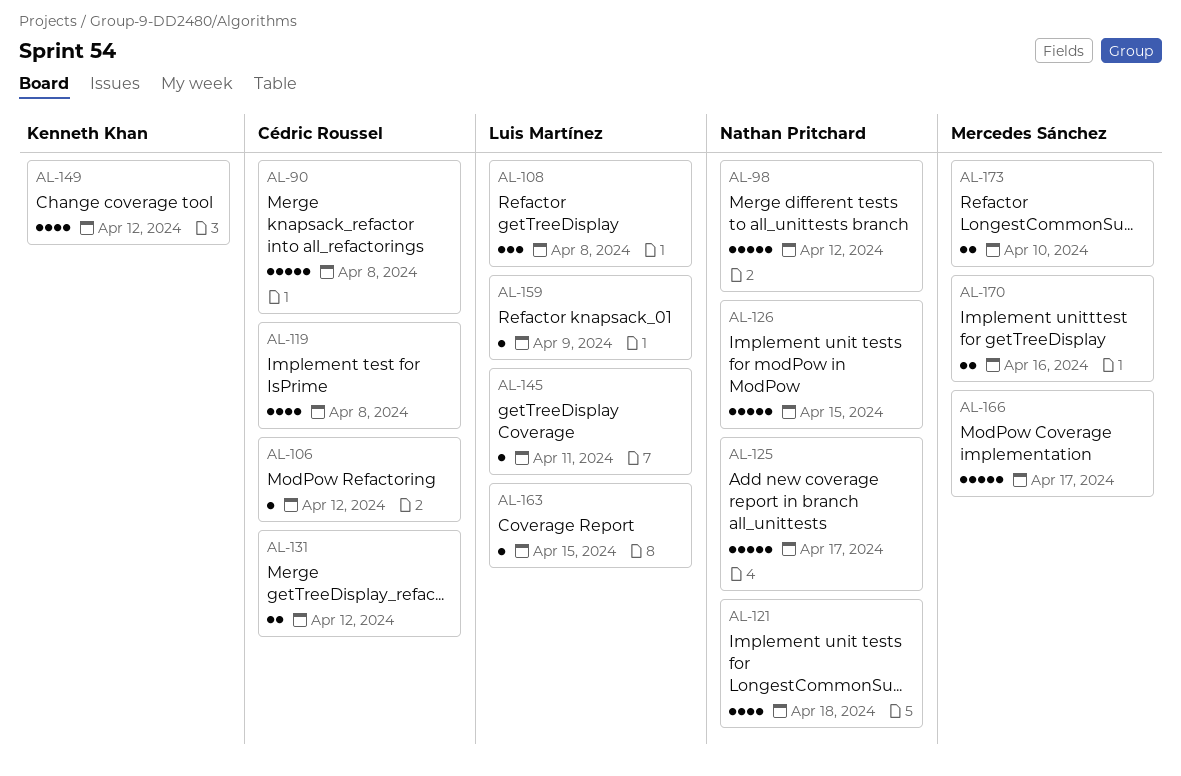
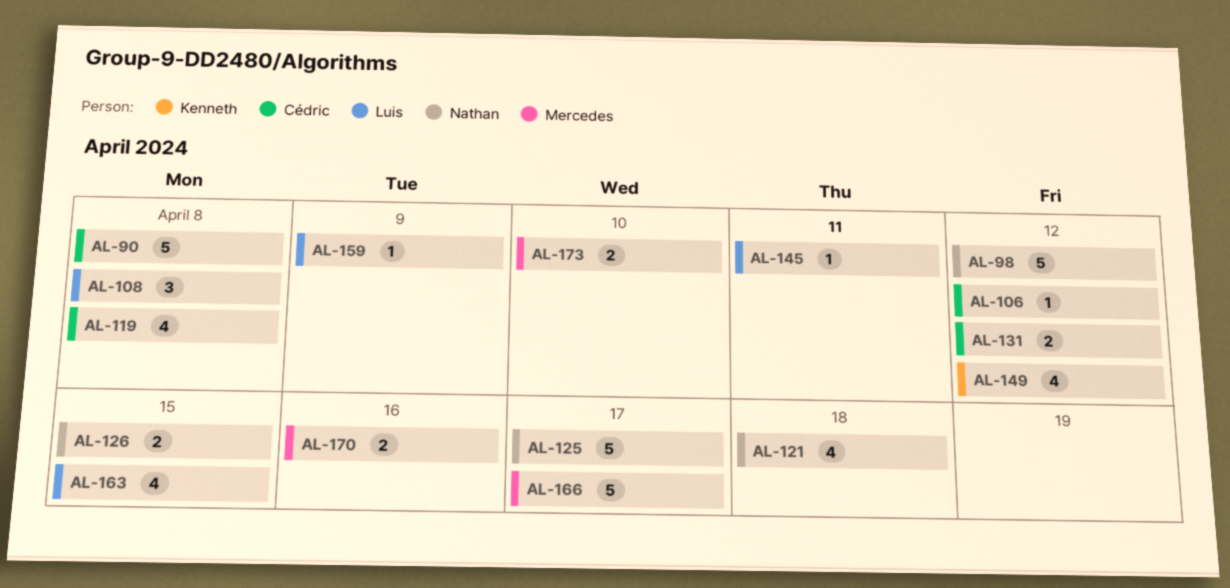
AL-126, estimate: 5 -> 2
AL-163, estimate: 1 -> 4

